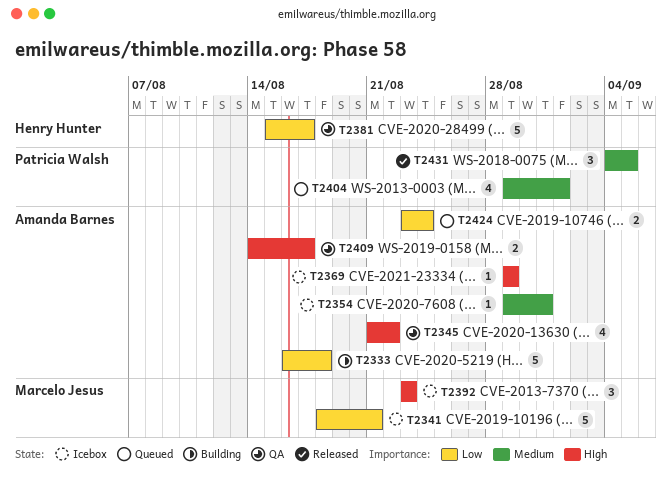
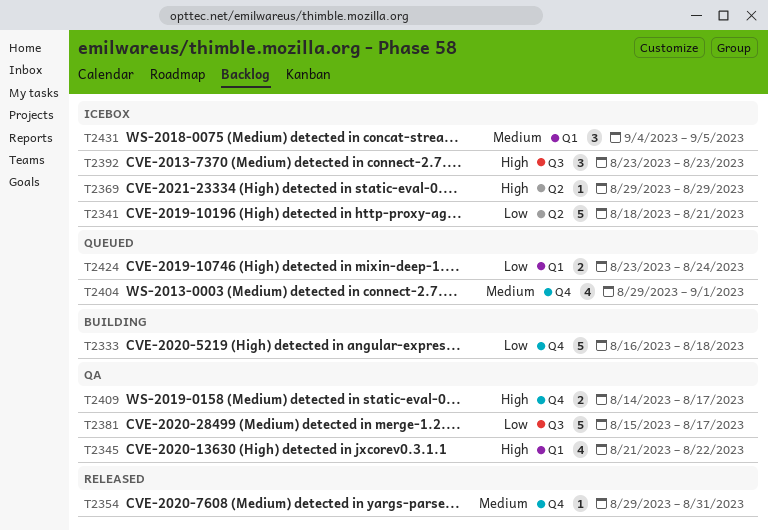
T2354, status: Icebox -> Released
T2431, status: Released -> Icebox

